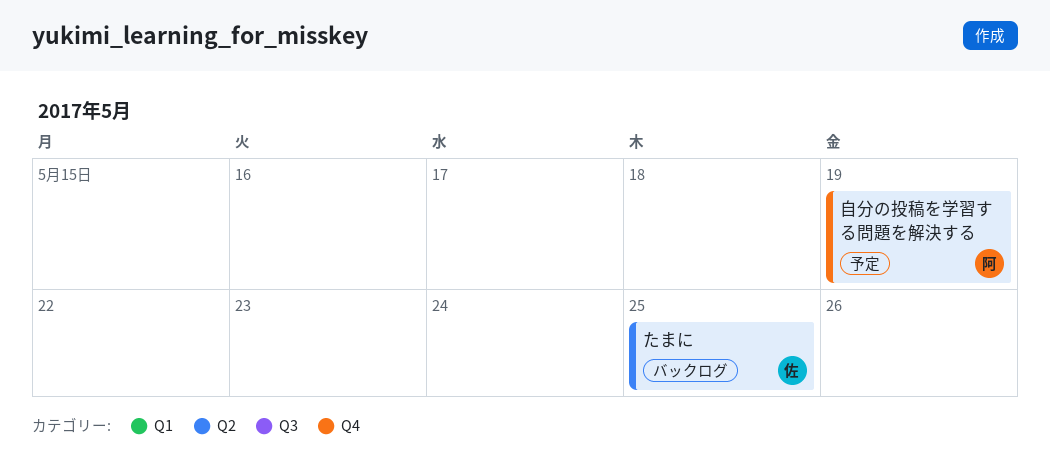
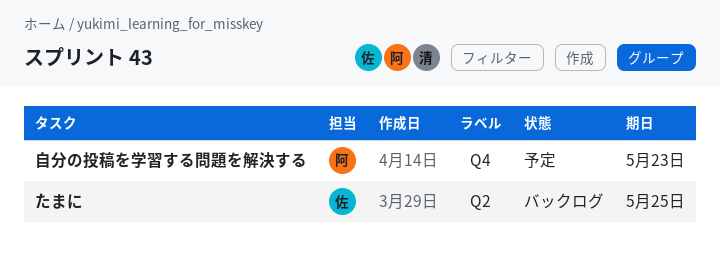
自分の投稿を学習する問題を解決する, due: May 19 -> May 23

